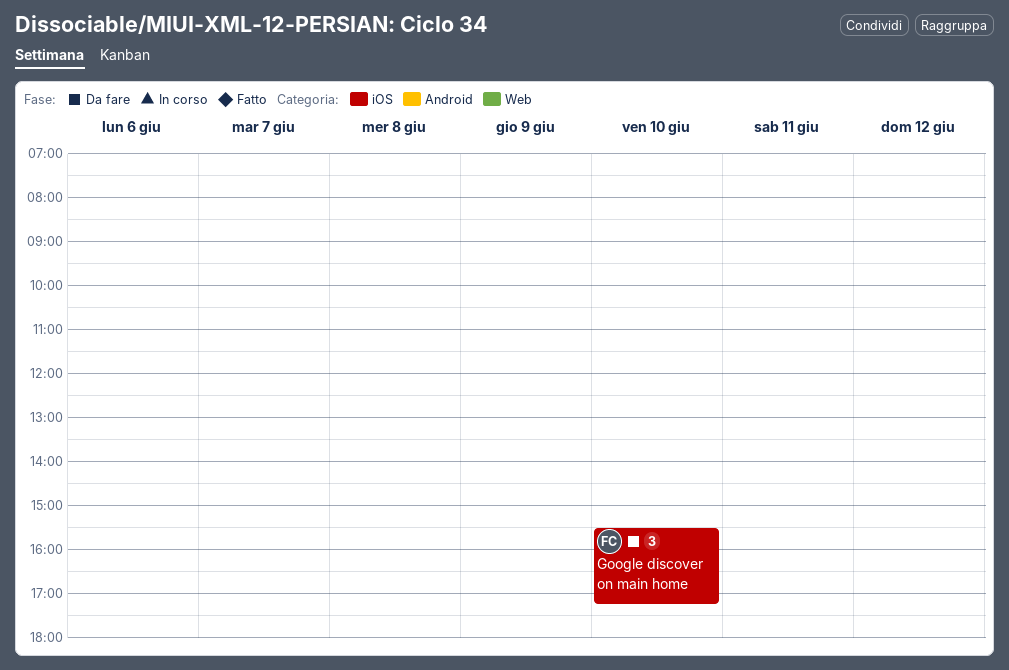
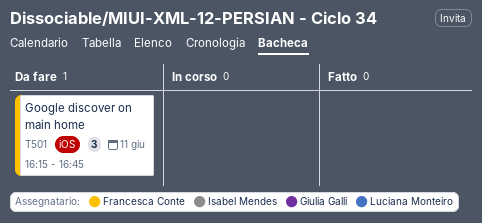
Google discover on main home, day: Jun 10 -> Jun 11
Google discover on main home, begins: 15:30 -> 16:15
Google discover on main home, ends: 17:15 -> 16:45

